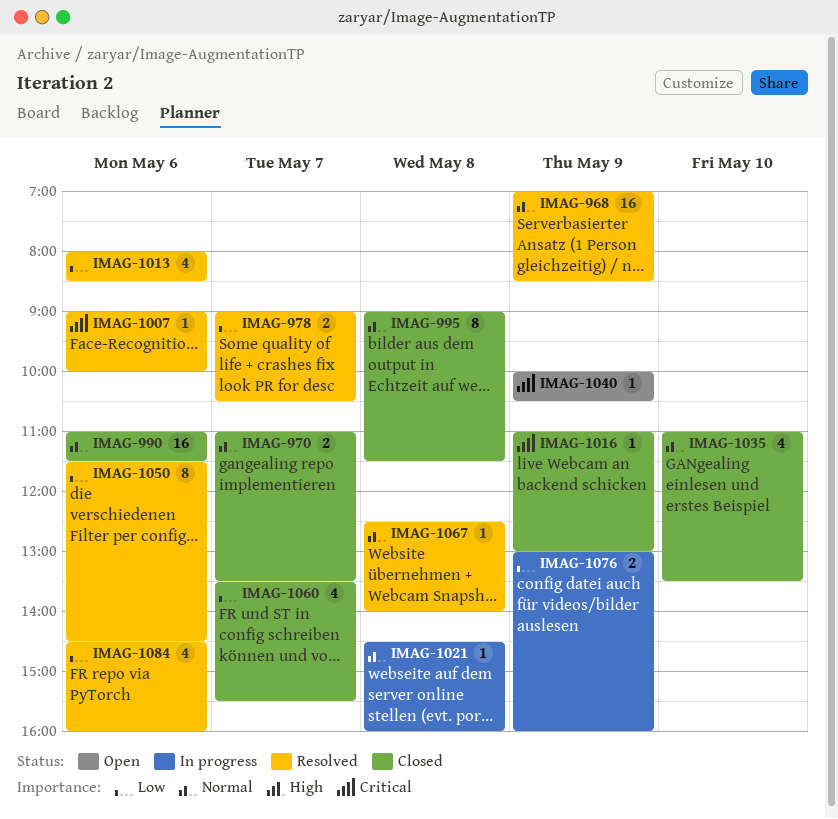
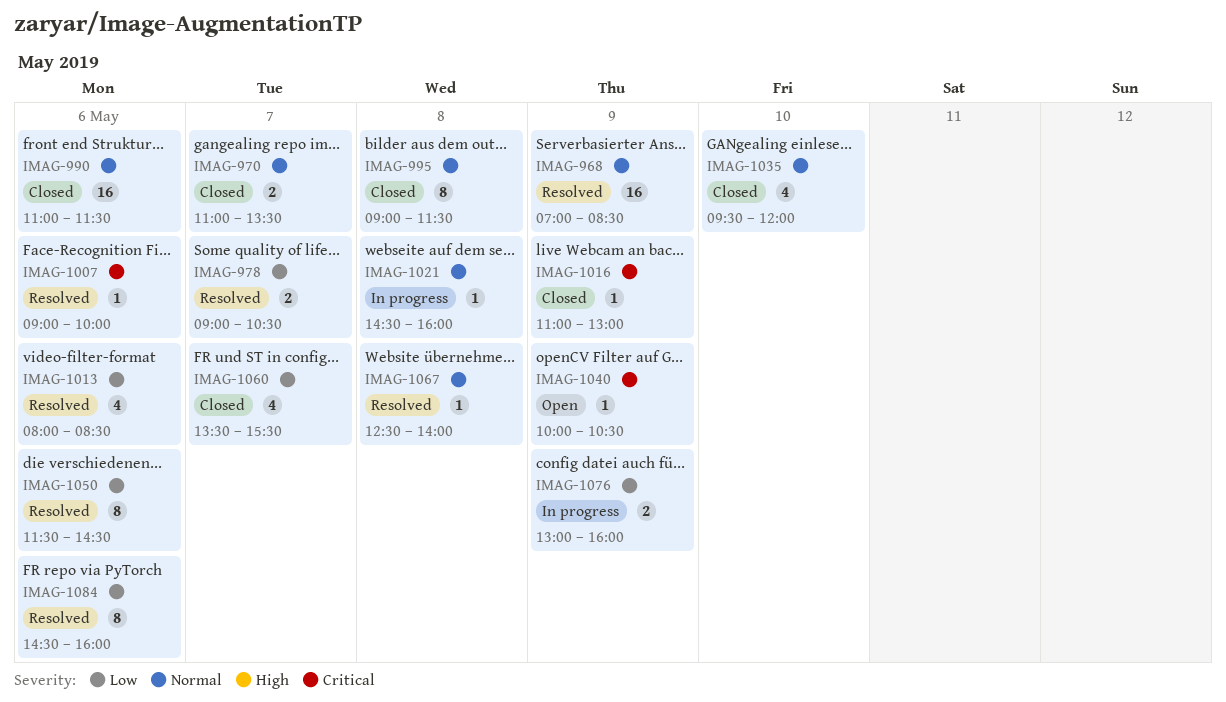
IMAG-1035, begins: 11:00 -> 09:30
IMAG-1035, ends: 13:30 -> 12:00
IMAG-1084, estimate: 4 -> 8

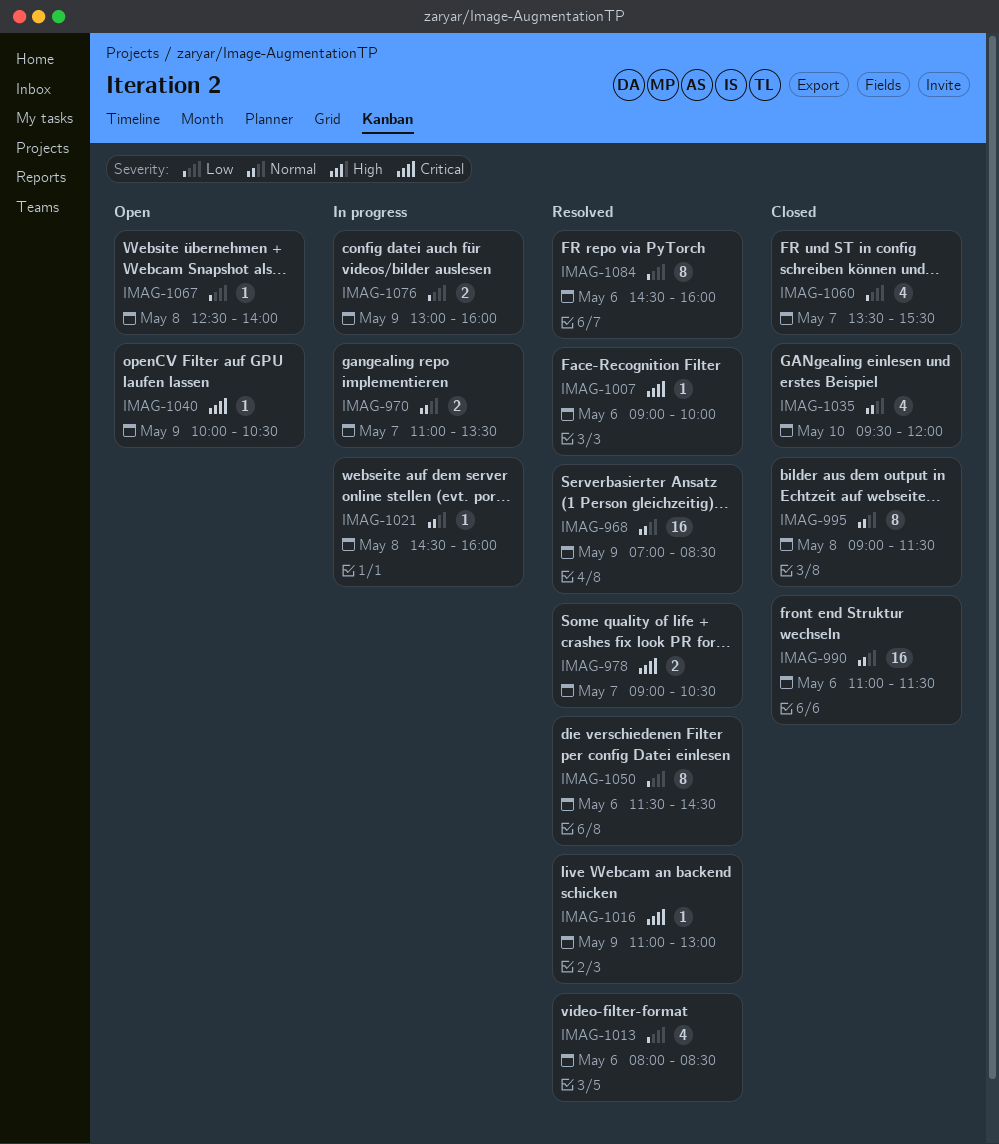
IMAG-970, status: Closed -> In progress
IMAG-978, priority: Low -> Critical
IMAG-1016, status: Closed -> Resolved
IMAG-1067, status: Resolved -> Open
IMAG-1067, priority: Normal -> Low

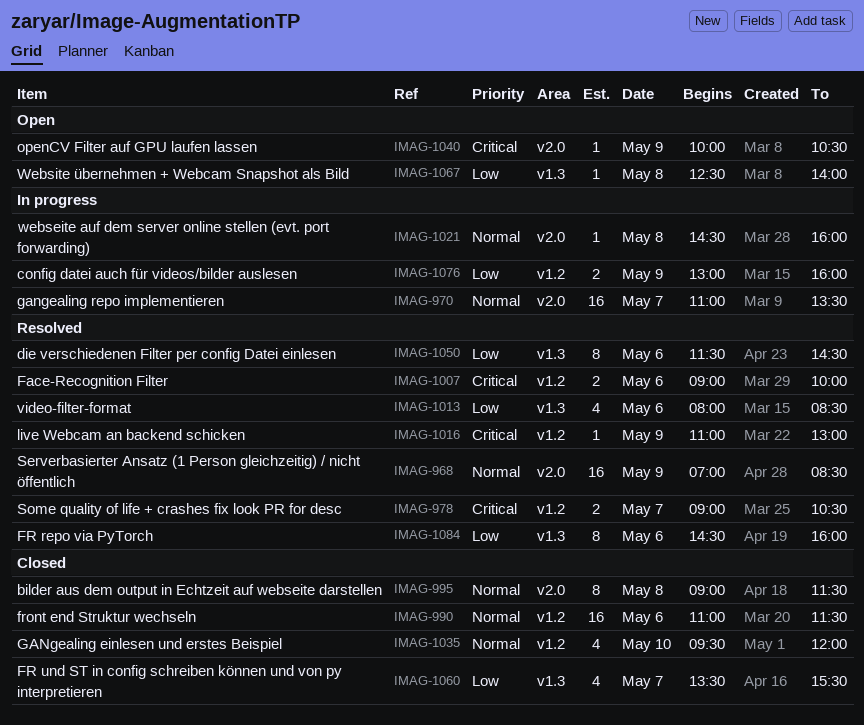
IMAG-970, estimate: 2 -> 16
IMAG-1007, estimate: 1 -> 2

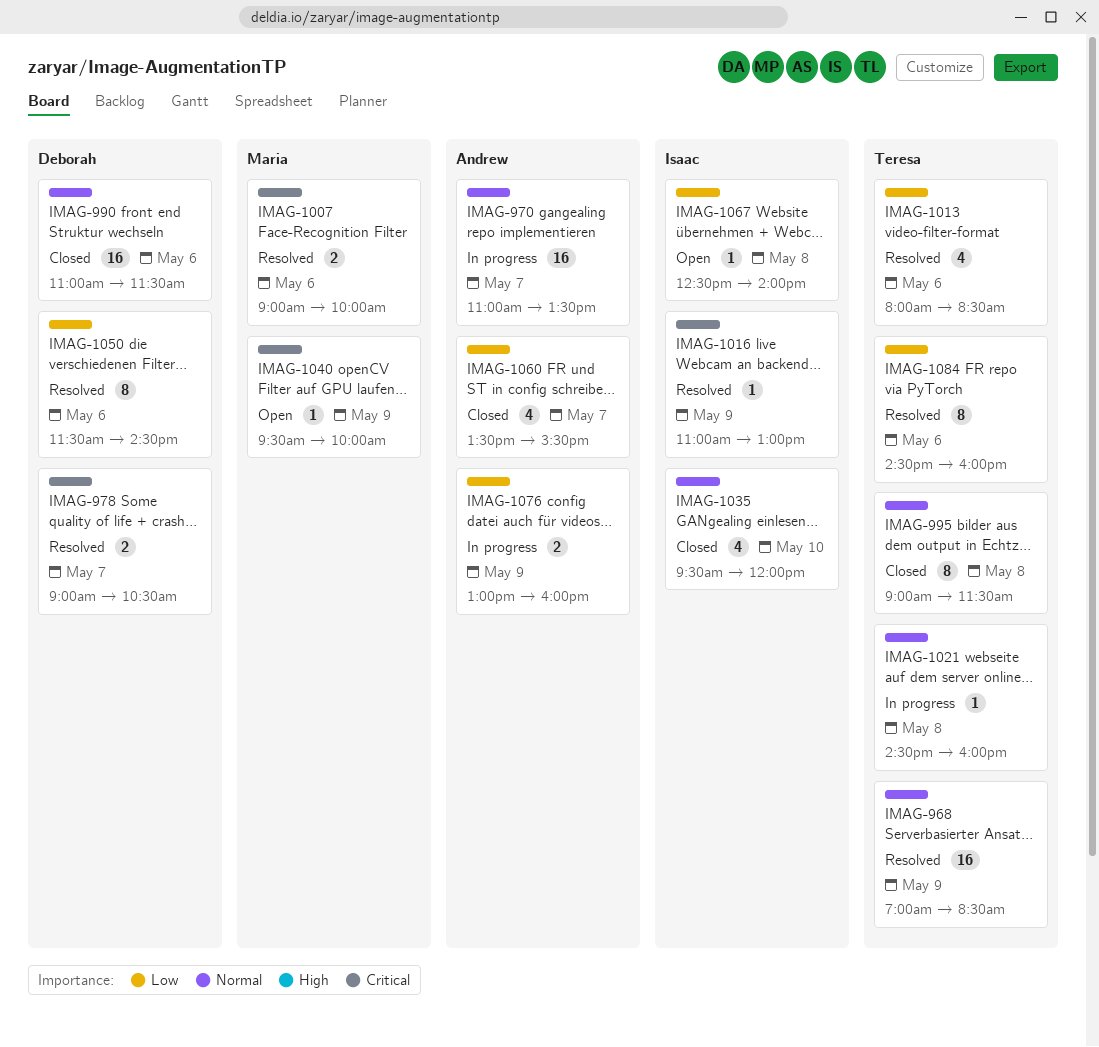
IMAG-1040, begins: 10:00 -> 09:30
IMAG-1040, ends: 10:30 -> 10:00

